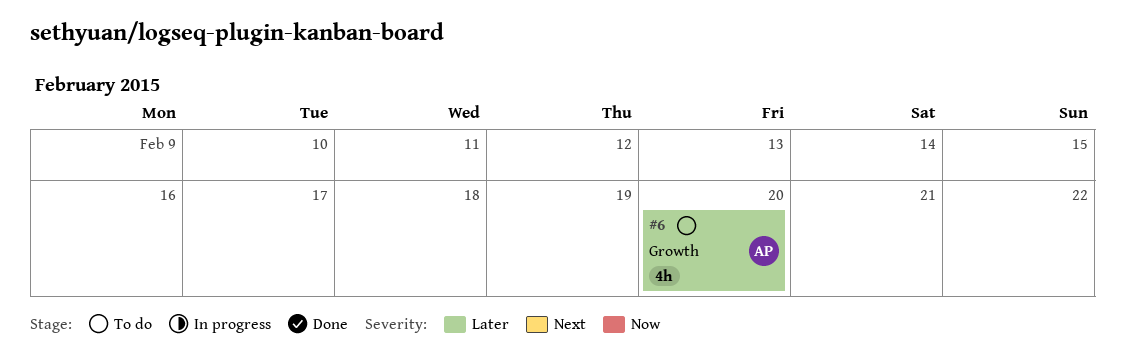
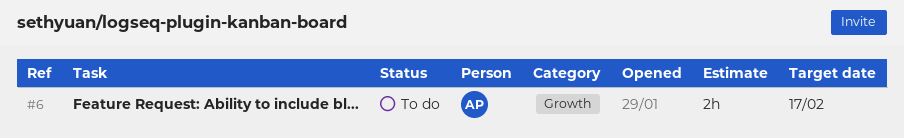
#6, estimate: 4h -> 2h
#6, due: Feb 20 -> Feb 17

